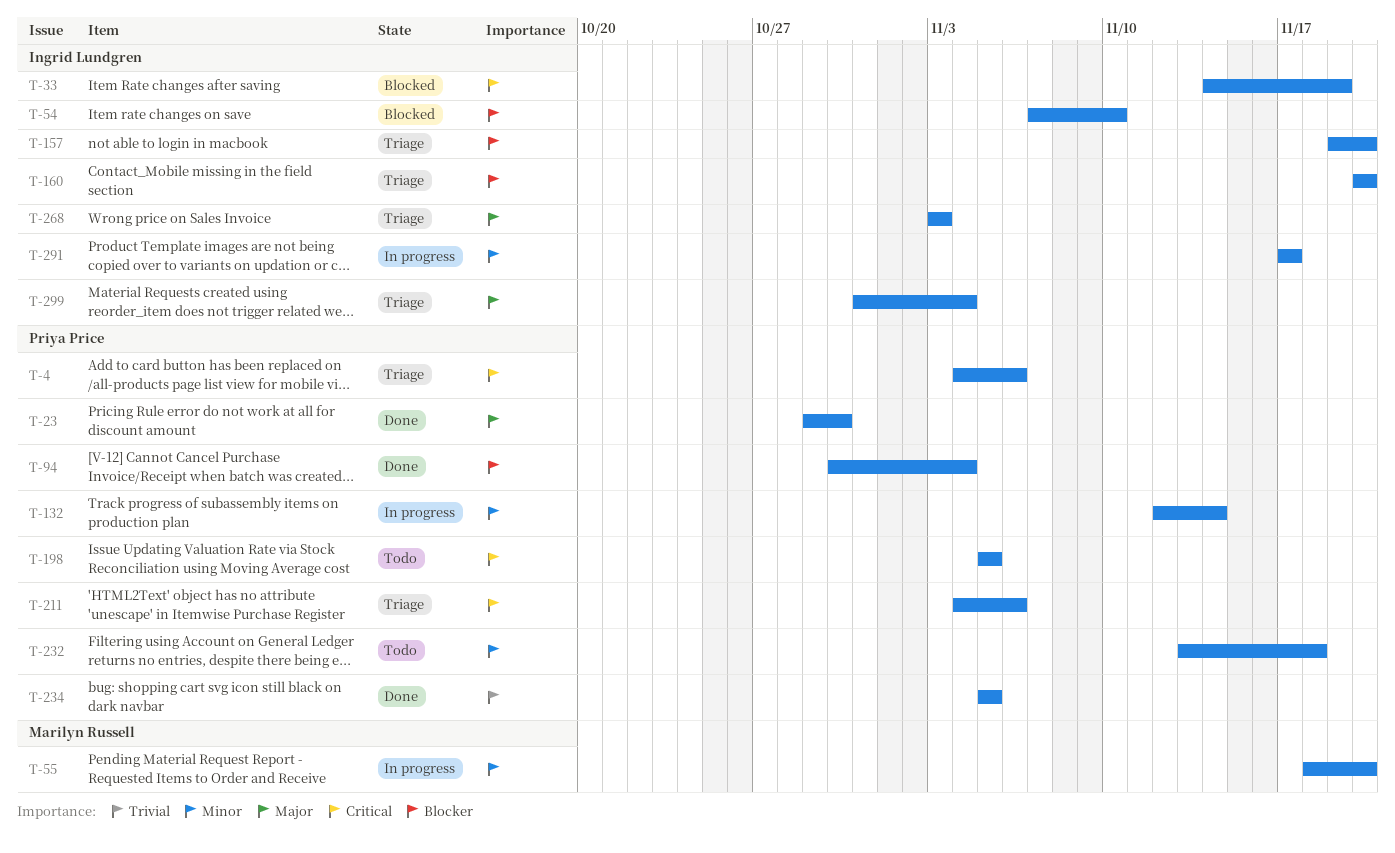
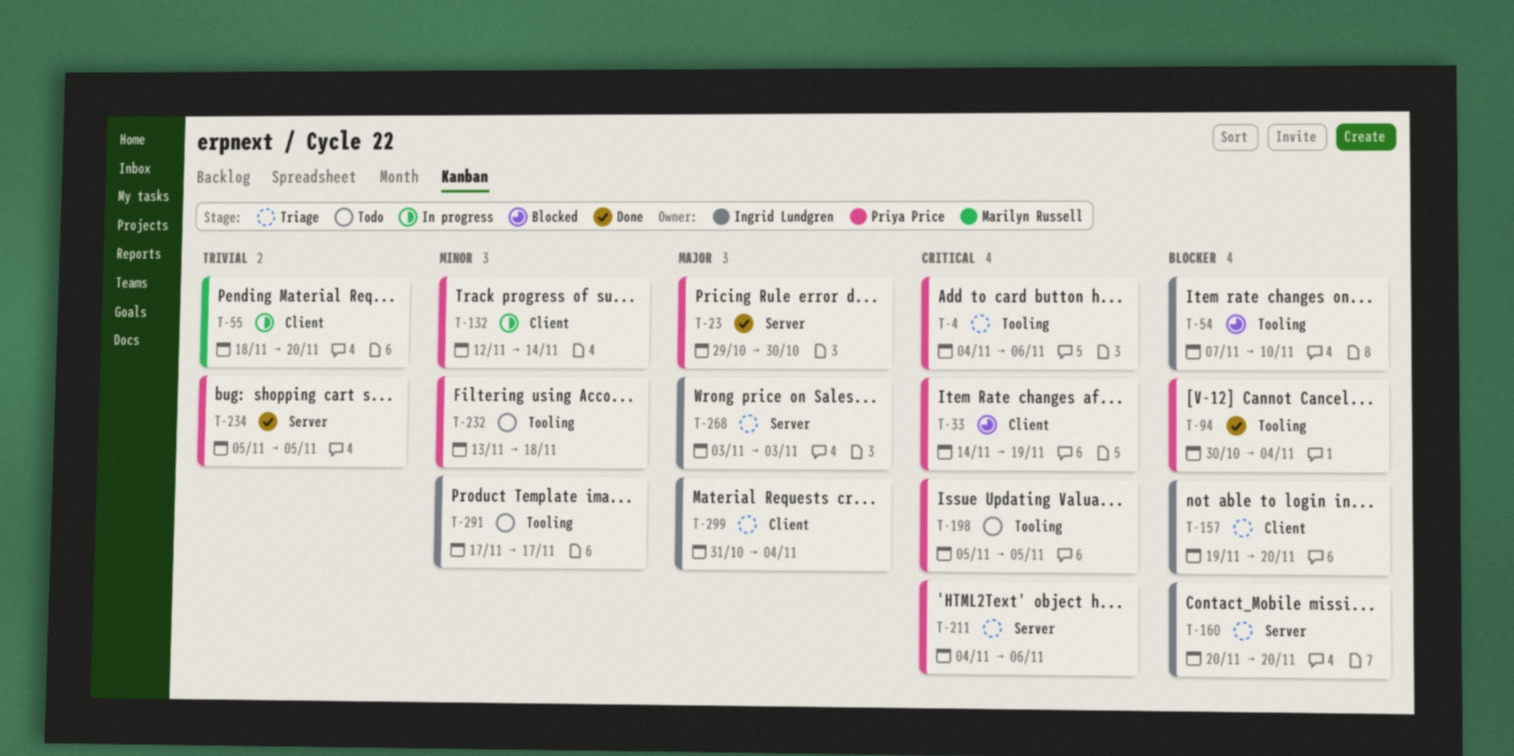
T-33, owner: Ingrid Lundgren -> Priya Price
T-55, priority: Minor -> Trivial
T-291, status: In progress -> Todo

